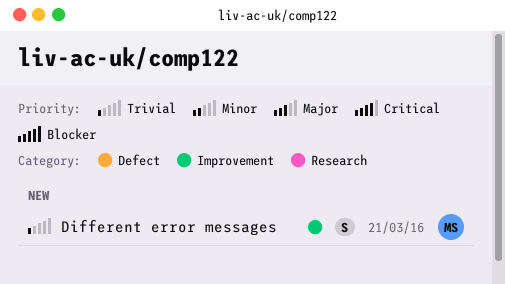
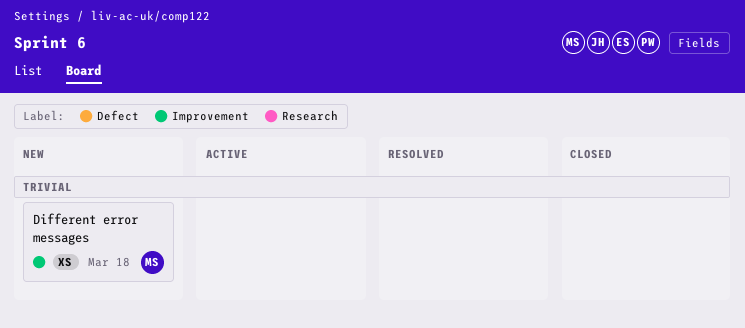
Different error messages, estimate: S -> XS
Different error messages, due: Mar 21 -> Mar 18

